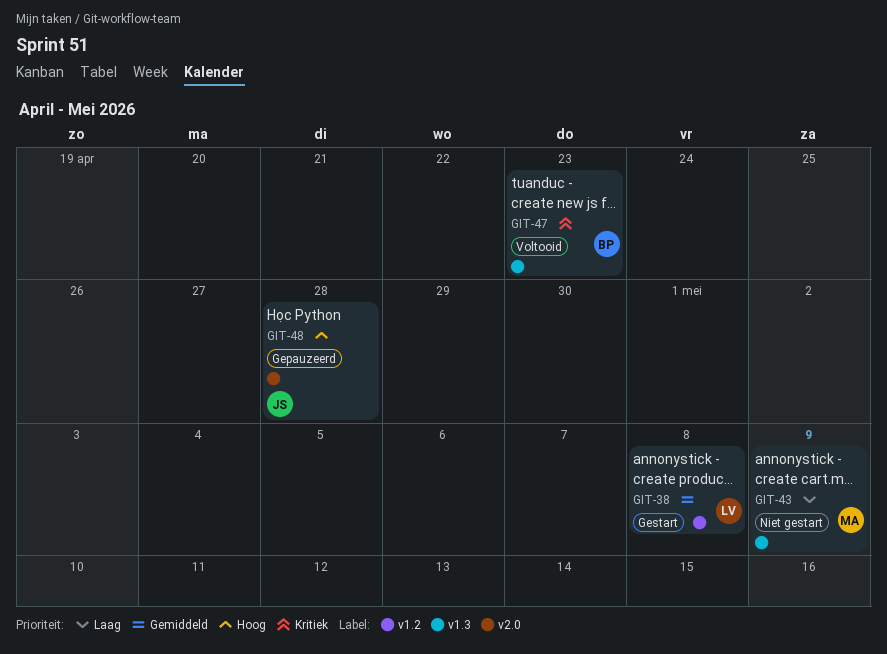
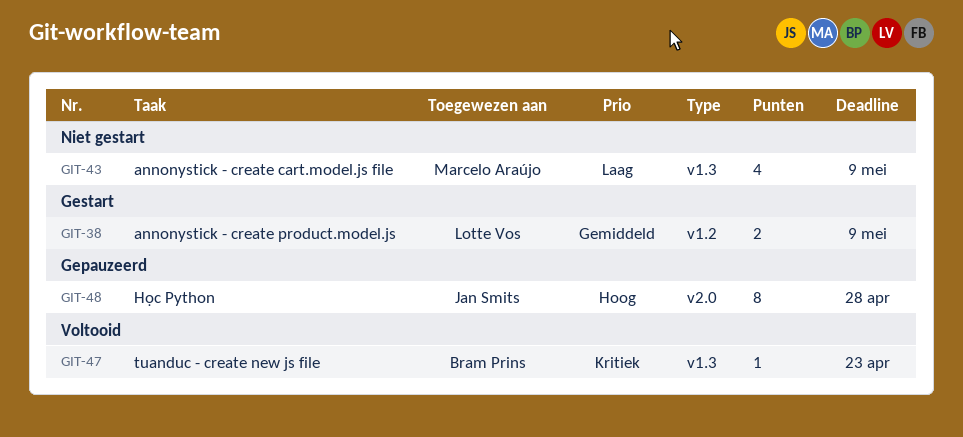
GIT-38, due: May 8 -> May 9

